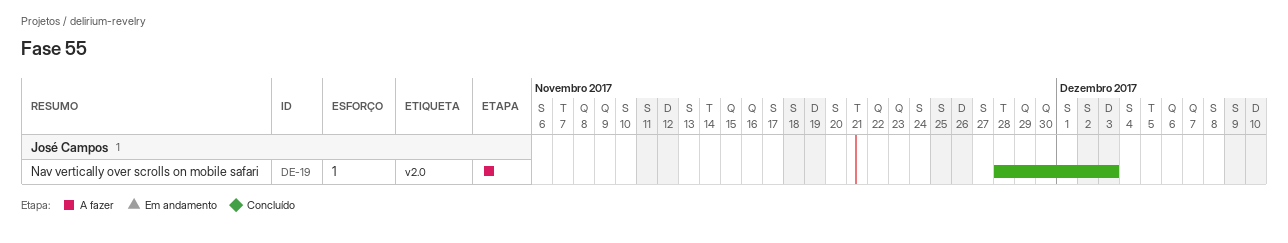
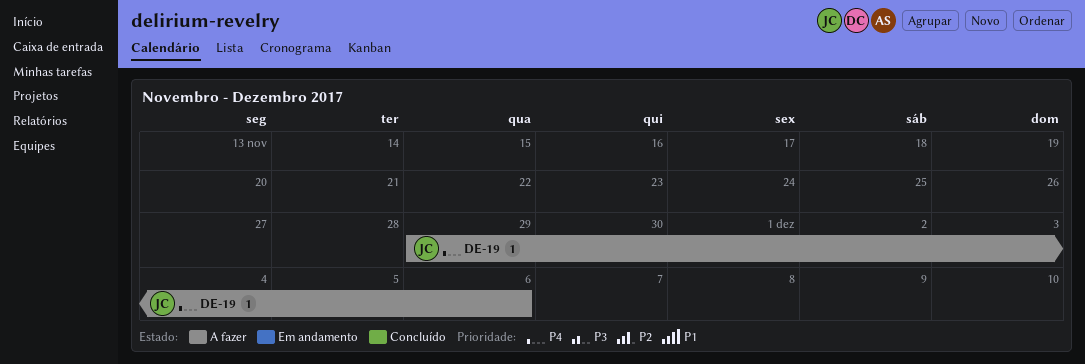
DE-19, start: Nov 28 -> Nov 29
DE-19, due: Dec 3 -> Dec 6

